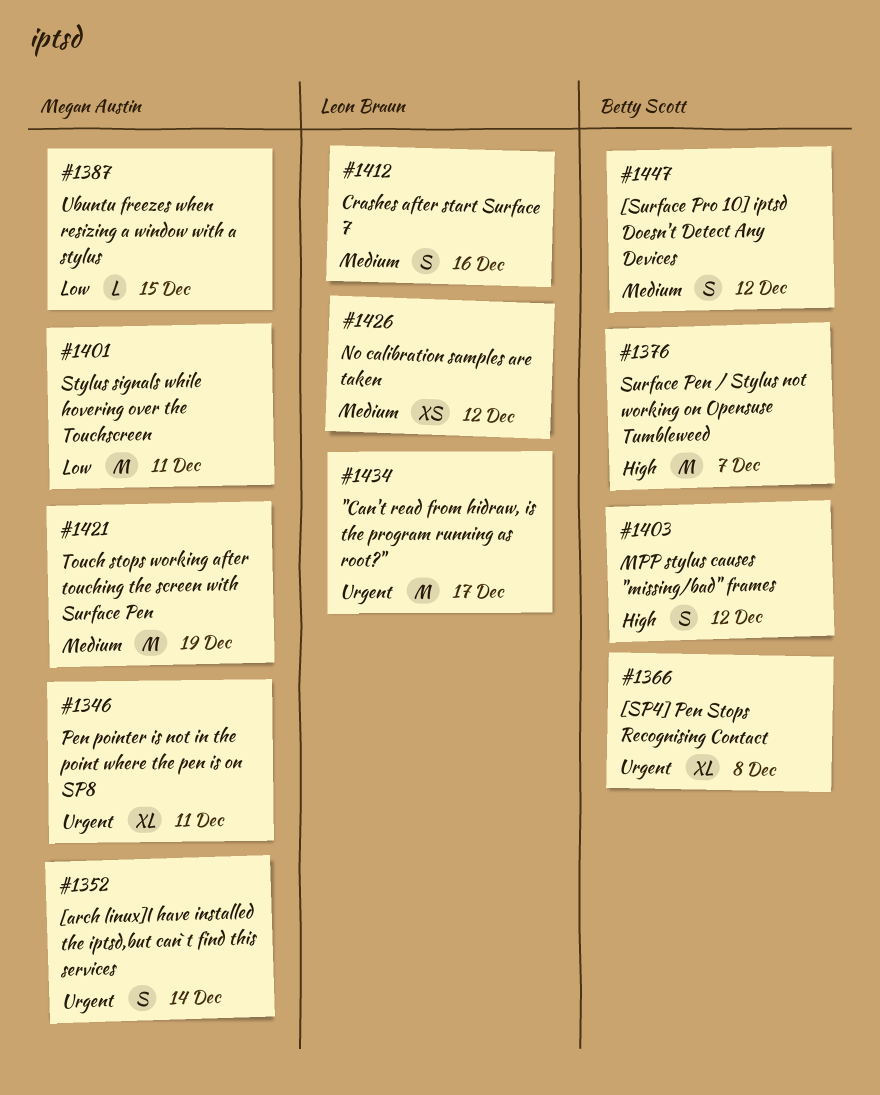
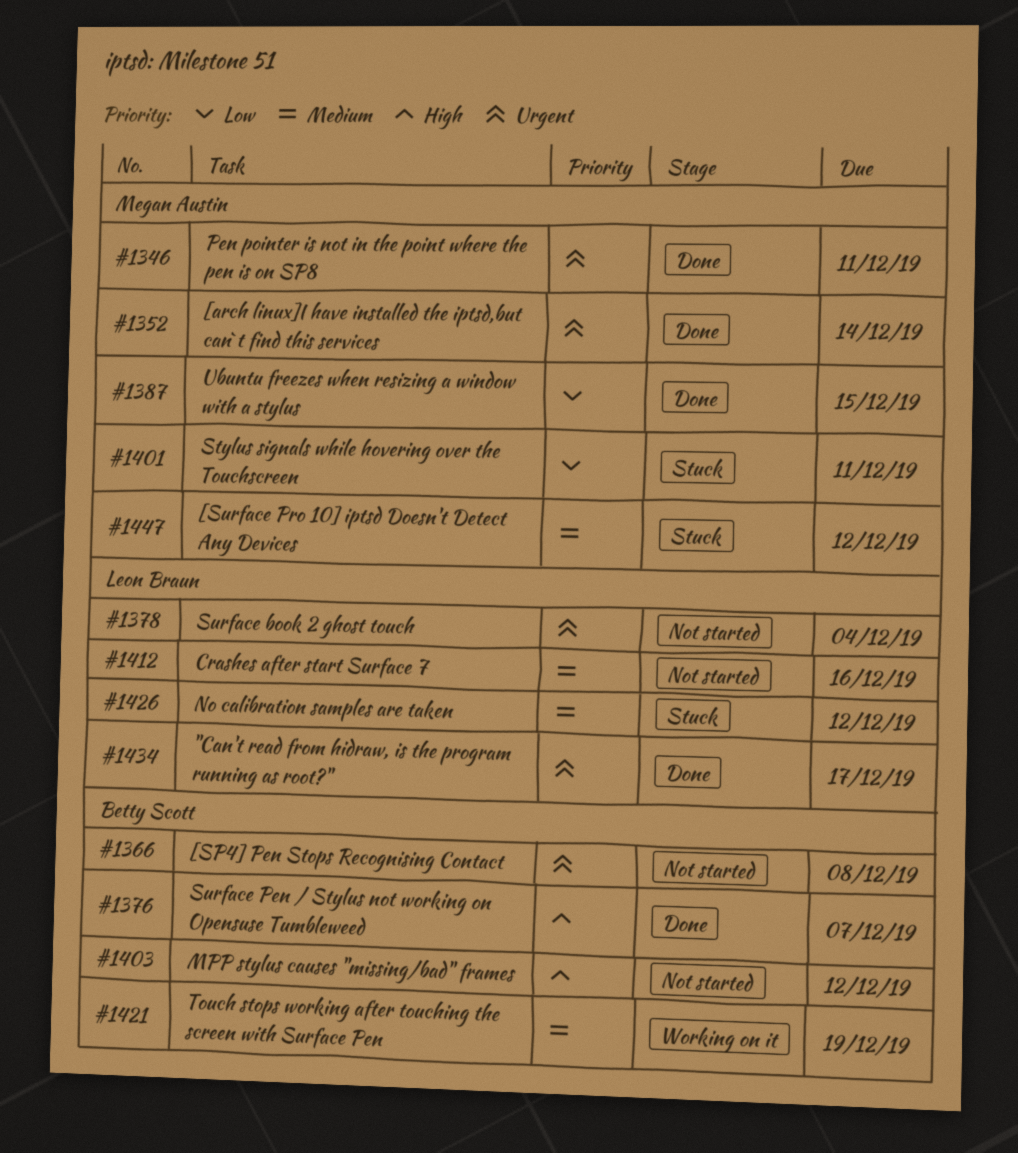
#1378: none -> present
#1421, owner: Megan Austin -> Betty Scott
#1447, owner: Betty Scott -> Megan Austin

